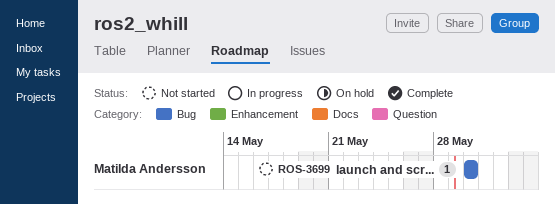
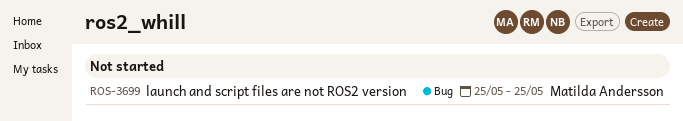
ROS-3699, start: May 30 -> May 25
ROS-3699, due: May 30 -> May 25

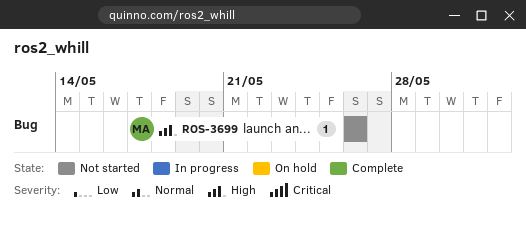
ROS-3699, start: May 25 -> May 26
ROS-3699, due: May 25 -> May 26

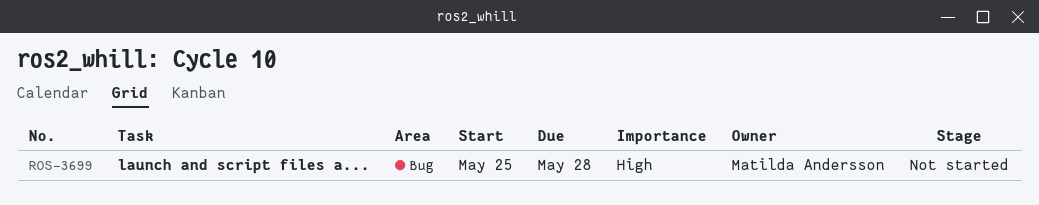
ROS-3699, start: May 26 -> May 25
ROS-3699, due: May 26 -> May 28

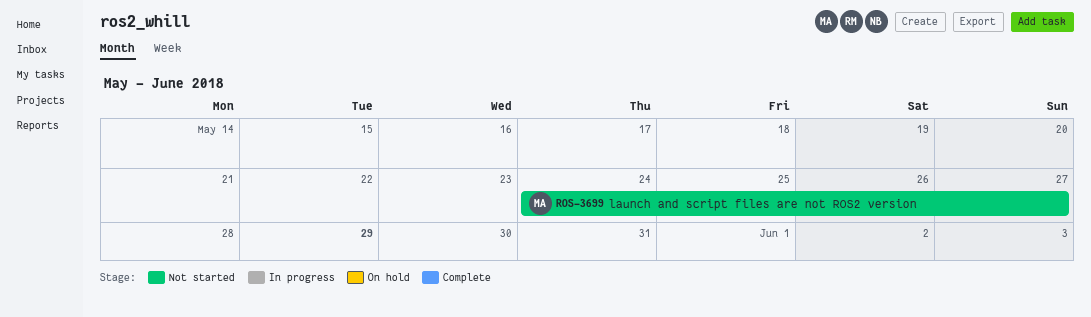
ROS-3699, start: May 25 -> May 24
ROS-3699, due: May 28 -> May 27

